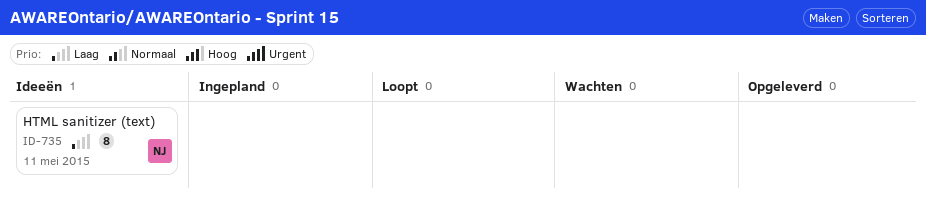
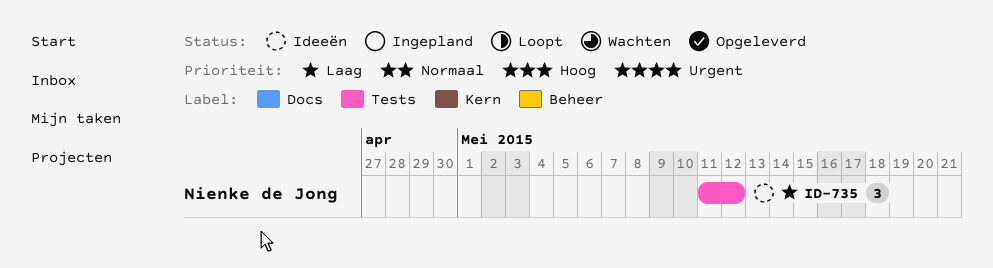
ID-735, estimate: 8 -> 3
ID-735, due: May 11 -> May 12

